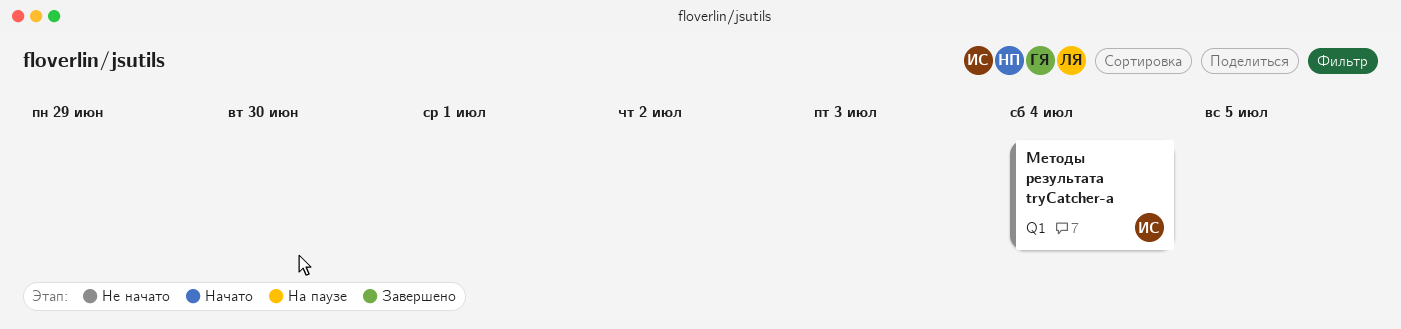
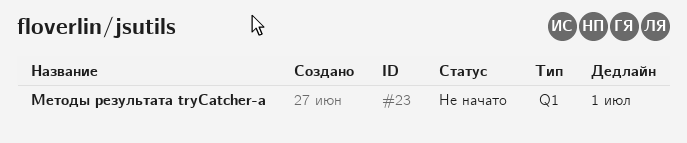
Методы результата tryCatcher-a, due: Jul 4 -> Jul 1

